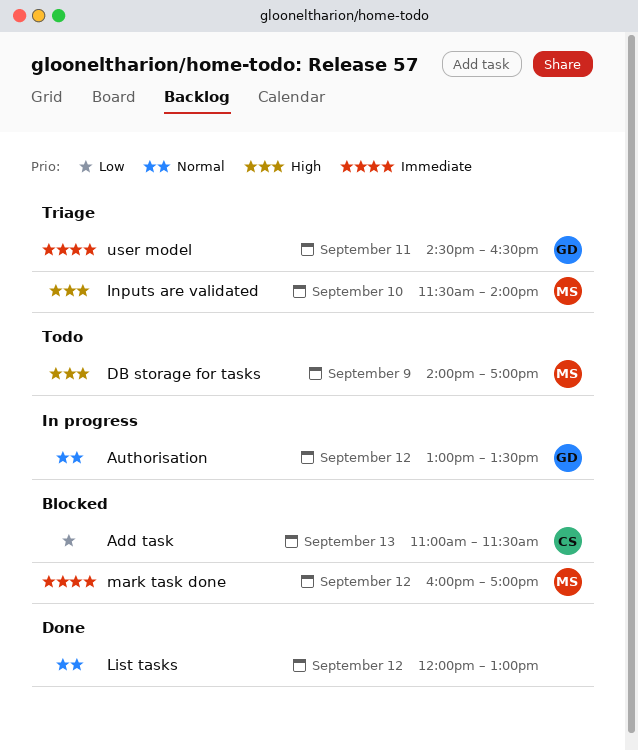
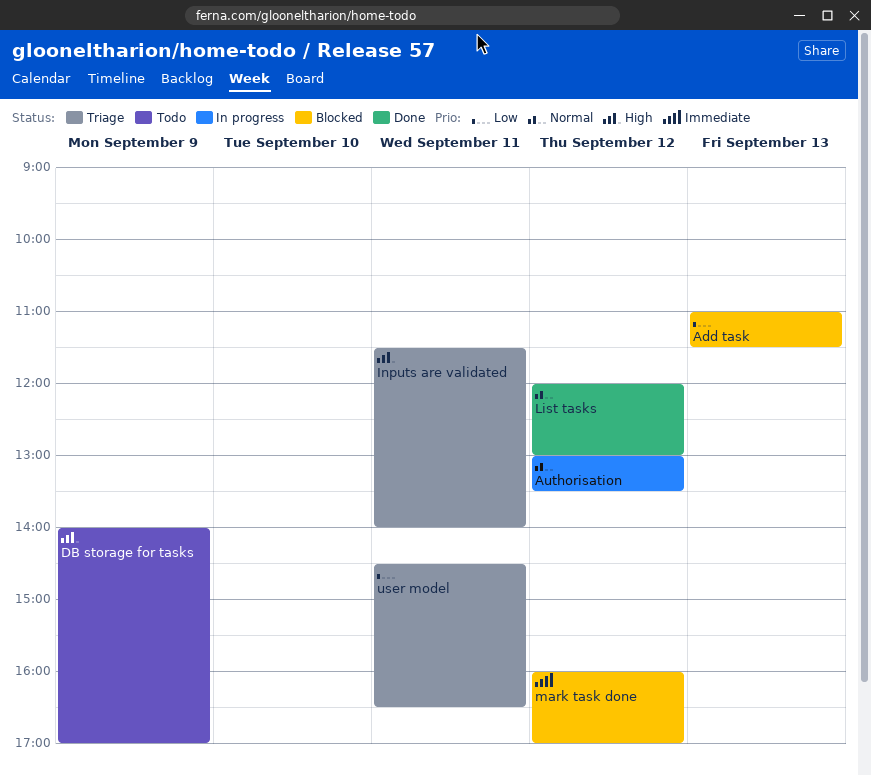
Inputs are validated, day: Sep 10 -> Sep 11
user model, priority: Immediate -> Low

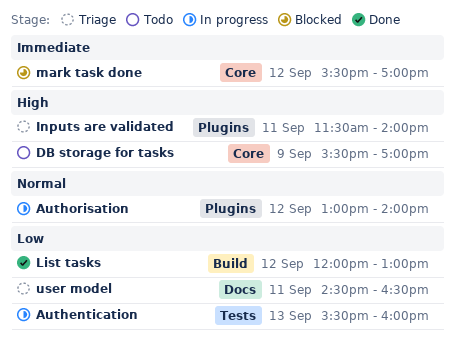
Add task: present -> none
Authentication: none -> present
Authorisation, ends: 13:30 -> 14:00
DB storage for tasks, begins: 14:00 -> 15:30
List tasks, priority: Normal -> Low
mark task done, begins: 16:00 -> 15:30

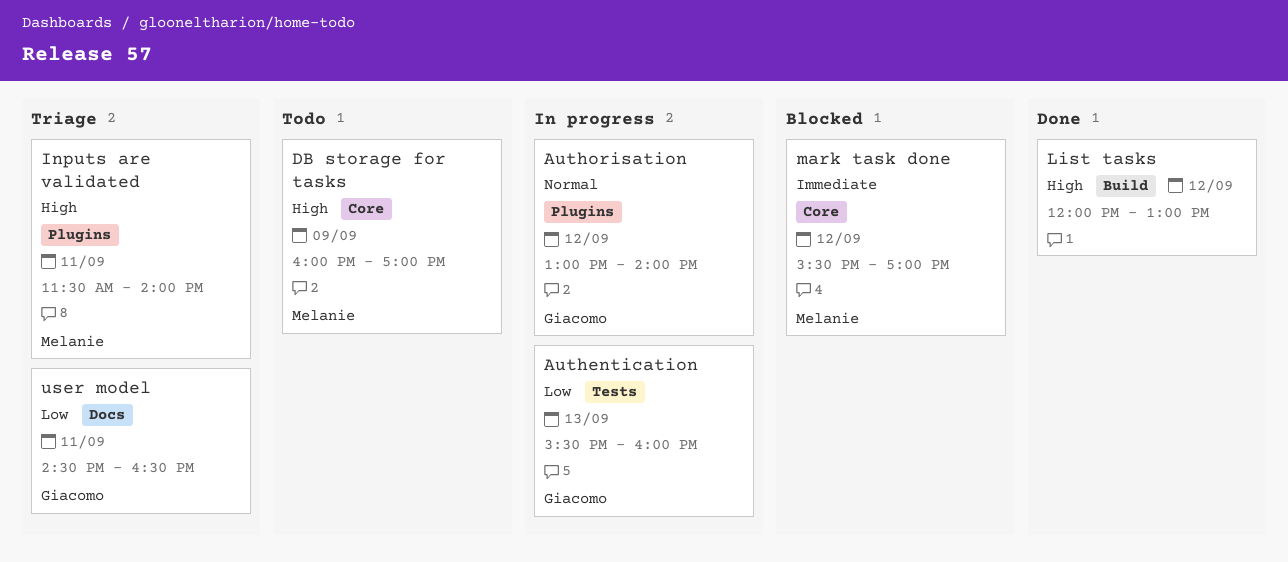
DB storage for tasks, begins: 15:30 -> 16:00
List tasks, priority: Low -> High

